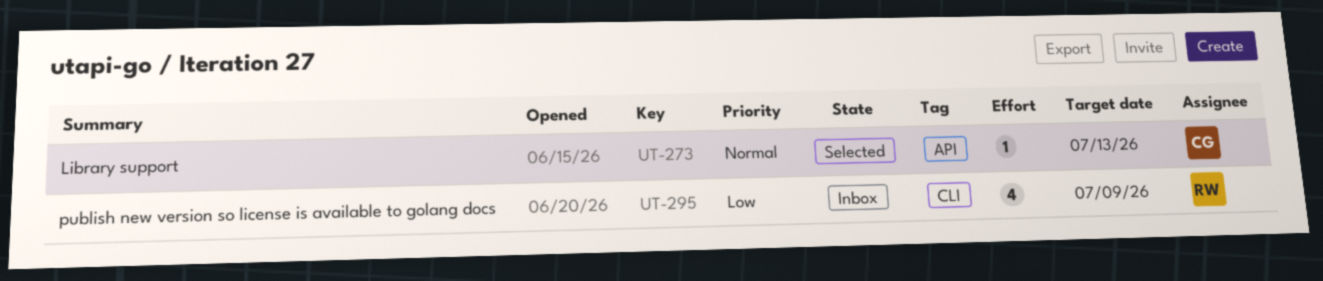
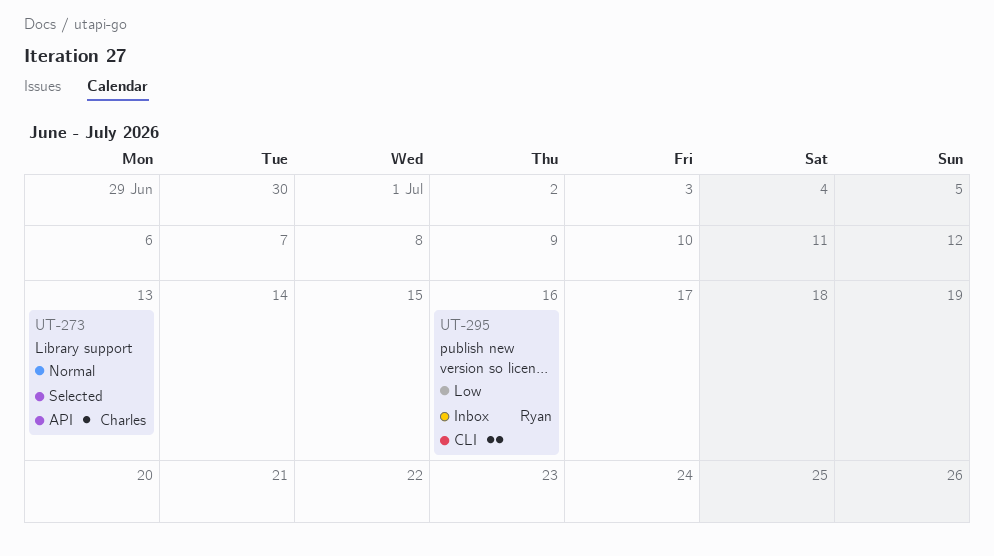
UT-295, estimate: 4 -> 2
UT-295, due: Jul 9 -> Jul 16

